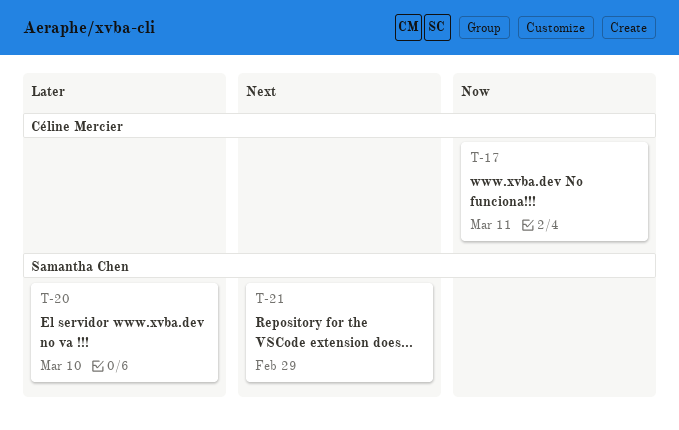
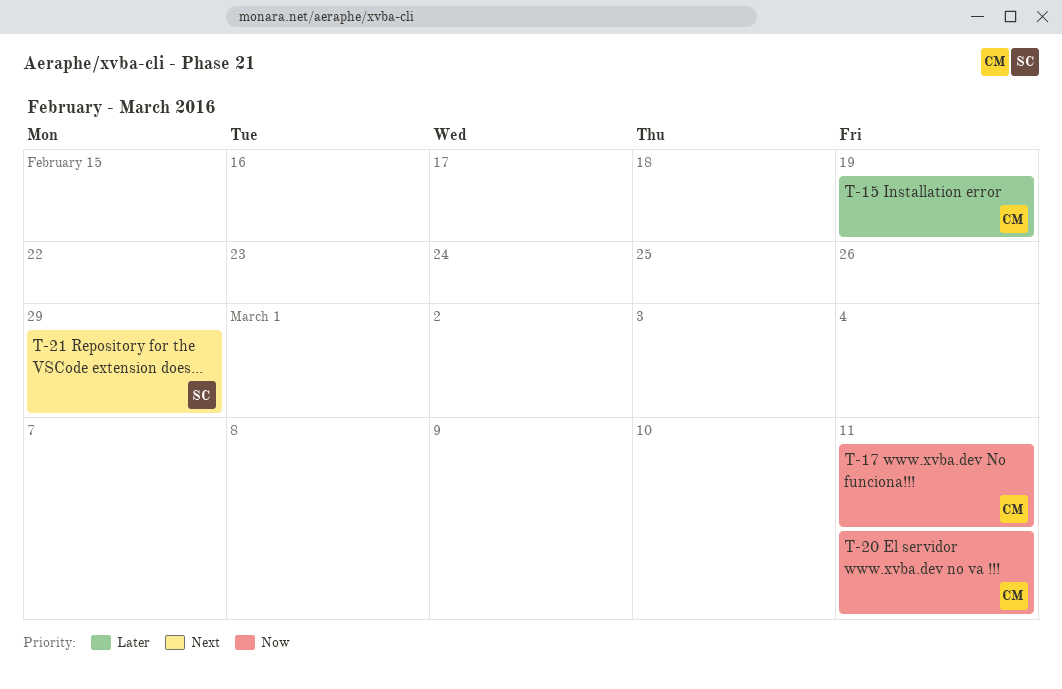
T-15: none -> present
T-20, owner: Samantha Chen -> Céline Mercier
T-20, priority: Later -> Now
T-20, due: Mar 10 -> Mar 11

